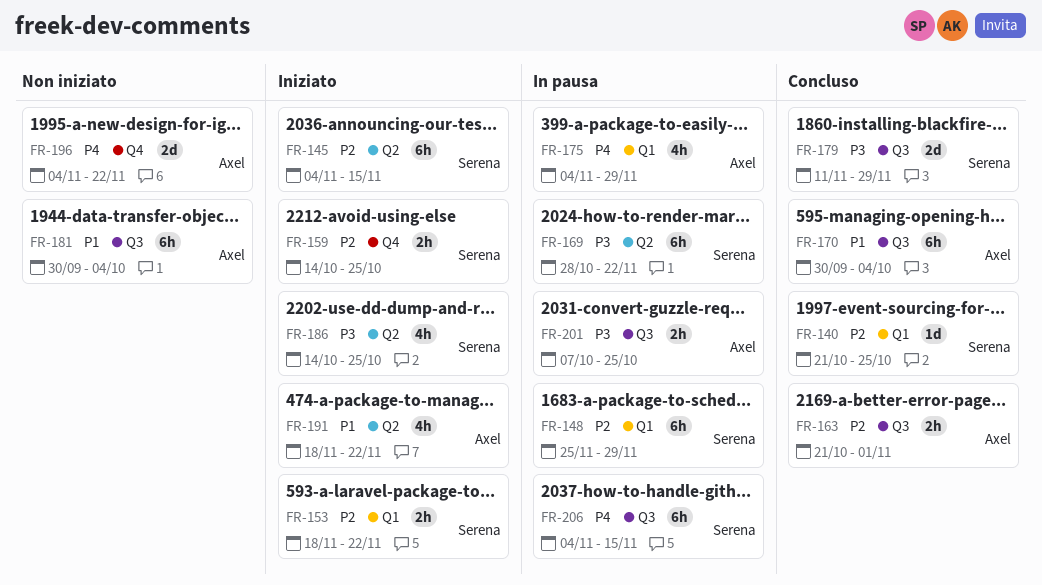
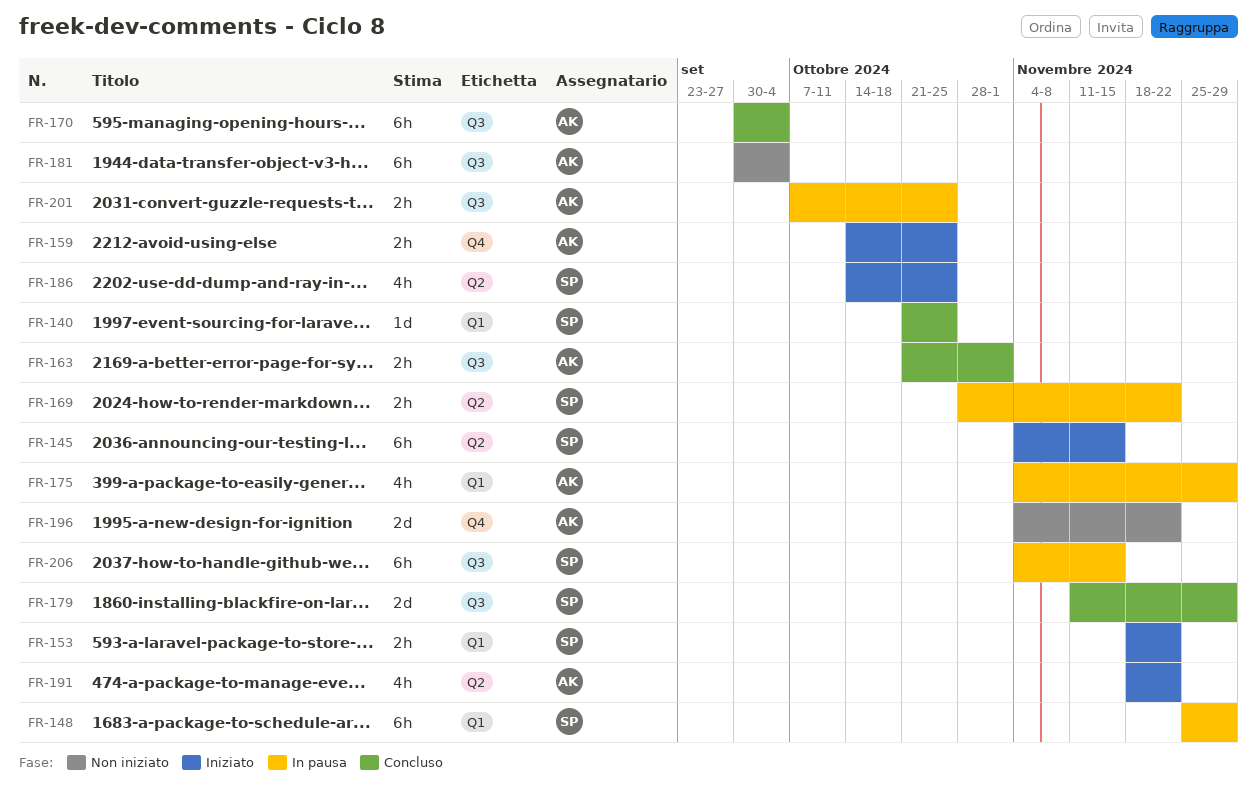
FR-159, owner: Serena -> Axel
FR-169, estimate: 6h -> 2h

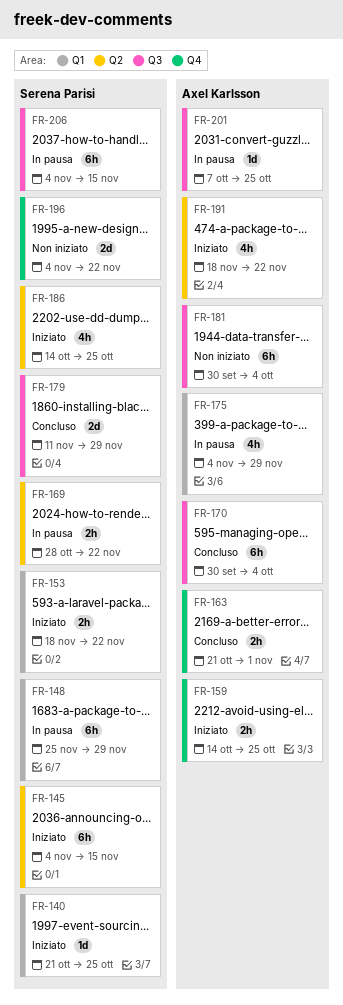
FR-140, status: Concluso -> Iniziato
FR-163, label: Q3 -> Q4
FR-196, owner: Axel Karlsson -> Serena Parisi
FR-201, estimate: 2h -> 1d

